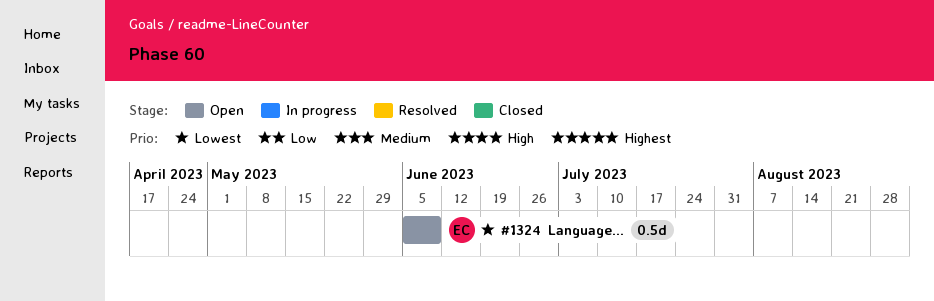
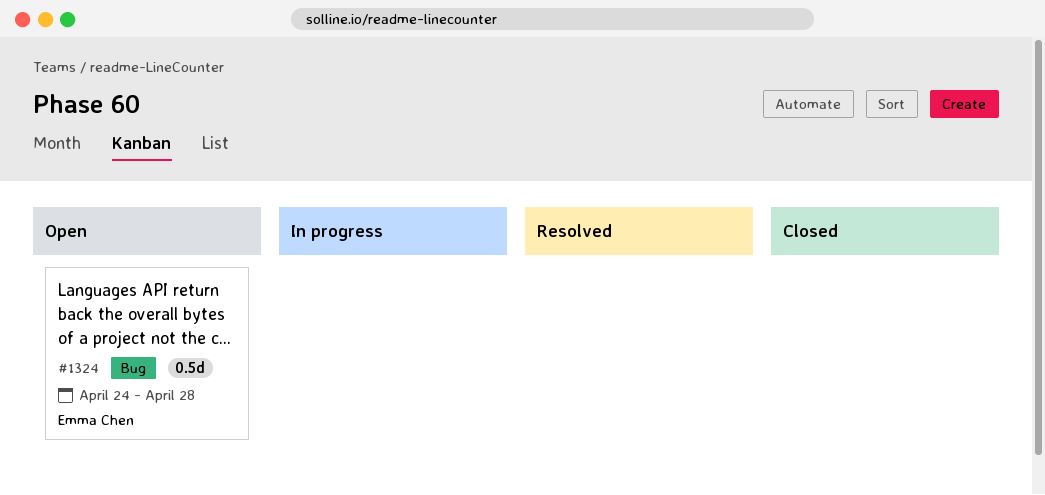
#1324, start: Jun 5 -> Apr 24
#1324, due: Jun 9 -> Apr 28

